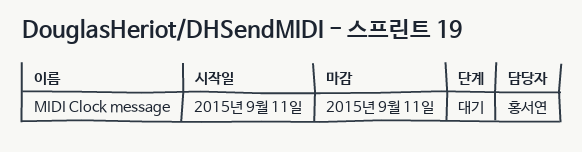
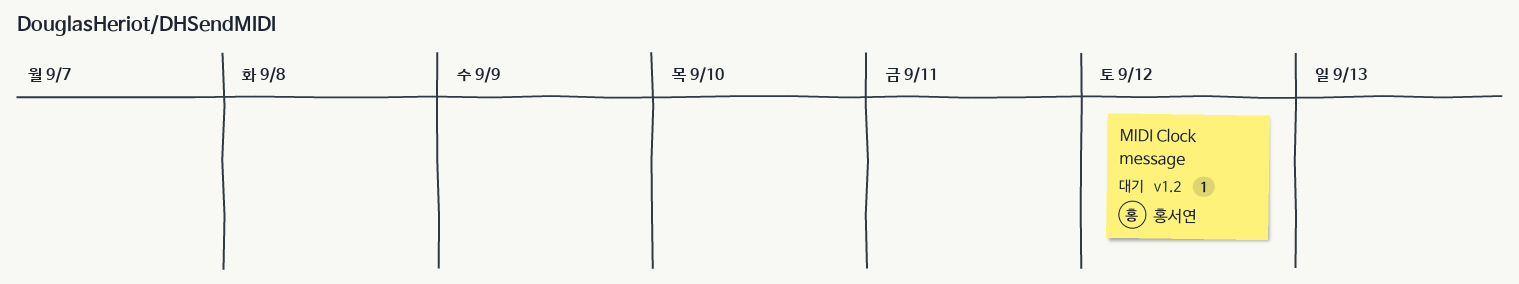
MIDI Clock message, due: Sep 11 -> Sep 12

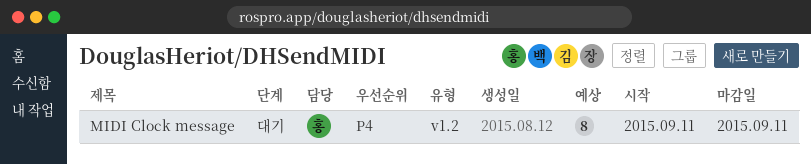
MIDI Clock message, estimate: 1 -> 8
MIDI Clock message, due: Sep 12 -> Sep 11

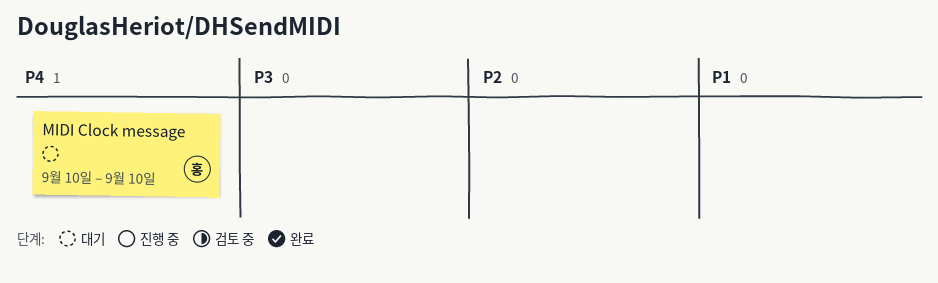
MIDI Clock message, start: Sep 11 -> Sep 10
MIDI Clock message, due: Sep 11 -> Sep 10

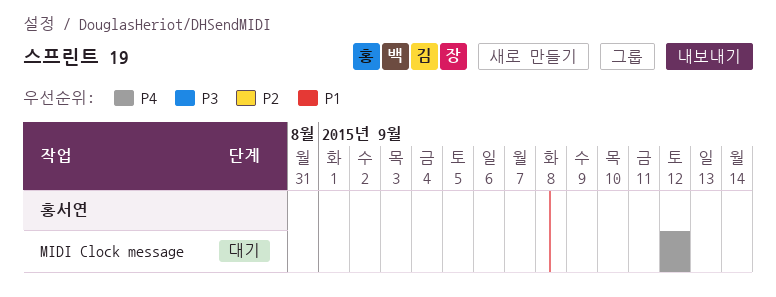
MIDI Clock message, start: Sep 10 -> Sep 12
MIDI Clock message, due: Sep 10 -> Sep 12

